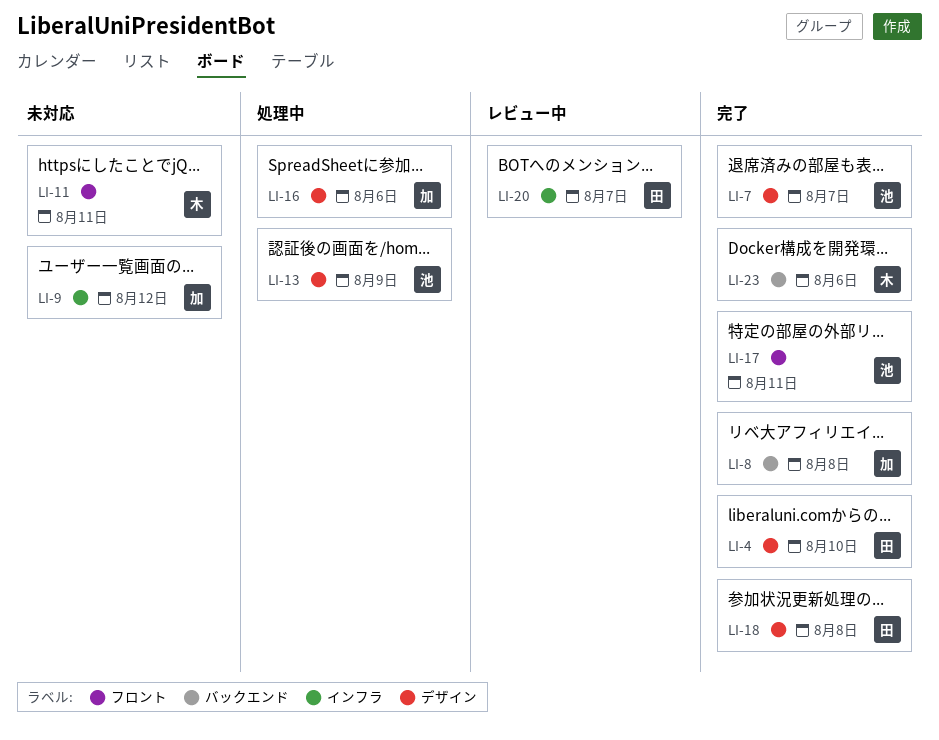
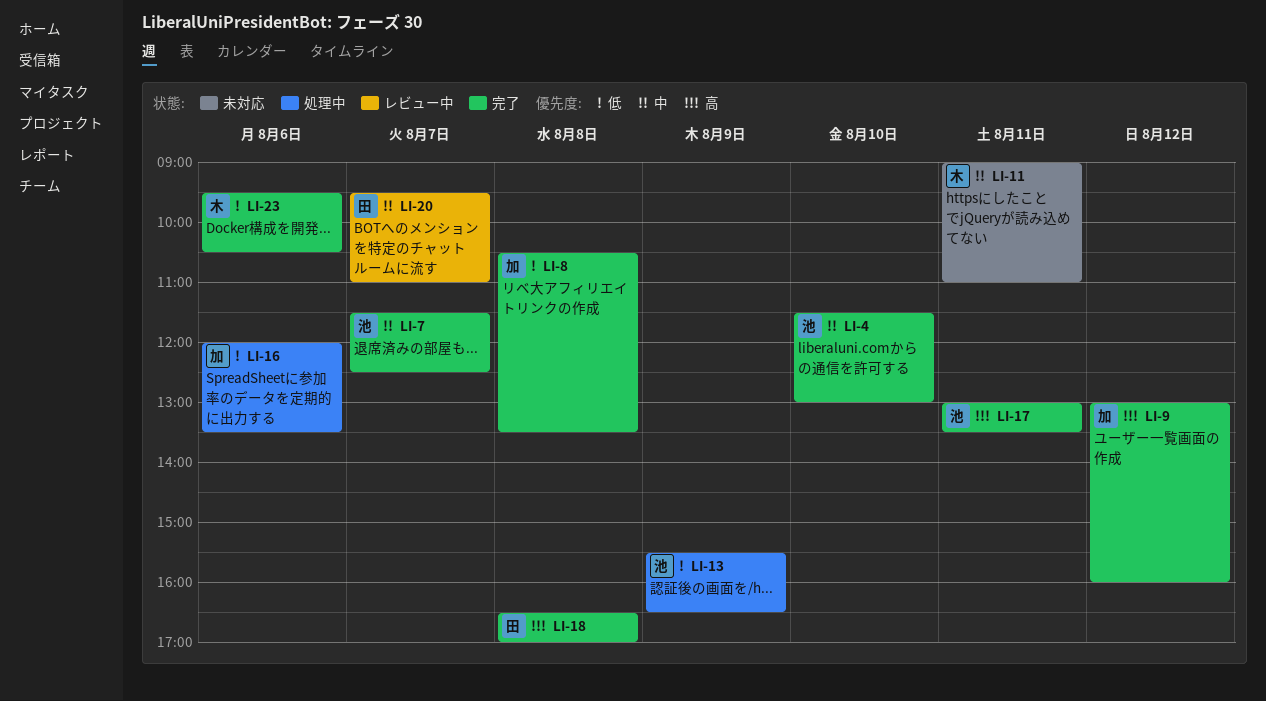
LI-4, owner: 田 -> 池
LI-9, status: 未対応 -> 完了

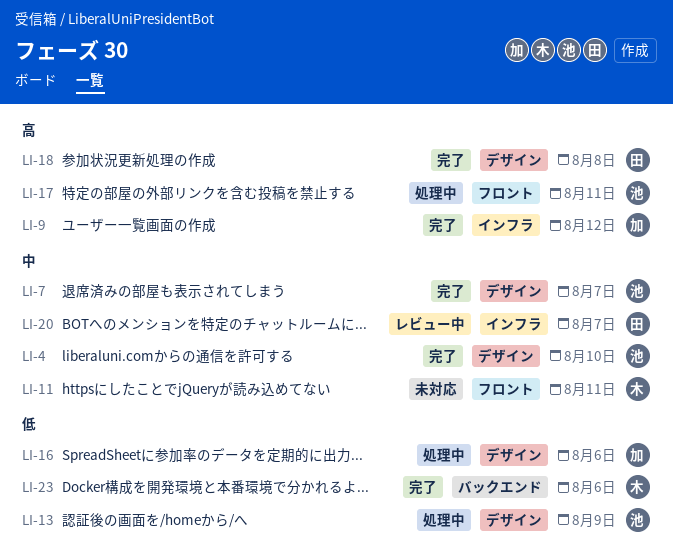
LI-8: present -> none
LI-17, status: 完了 -> 処理中

